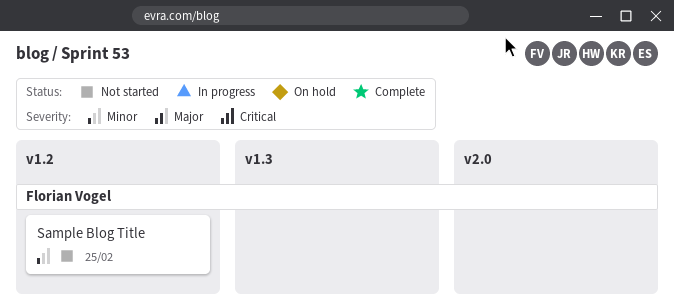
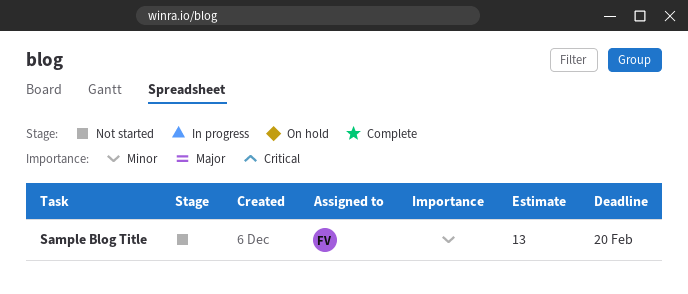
Sample Blog Title, due: Feb 25 -> Feb 20

